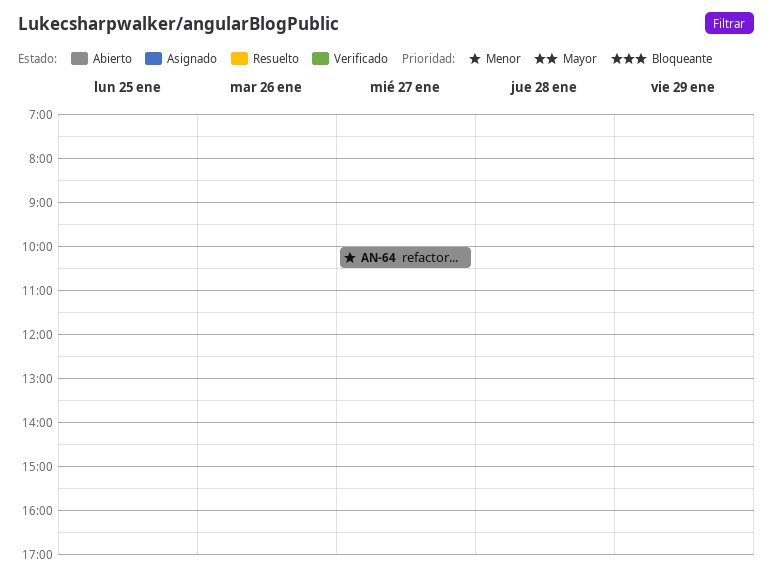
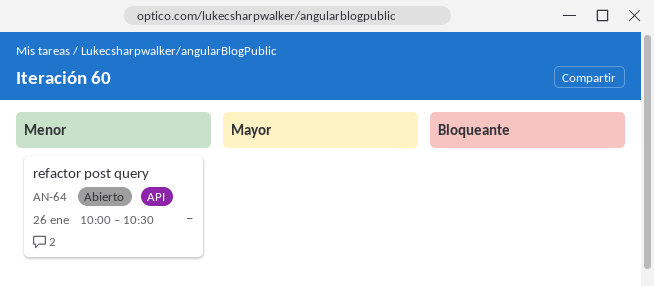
AN-64, day: Jan 27 -> Jan 26

